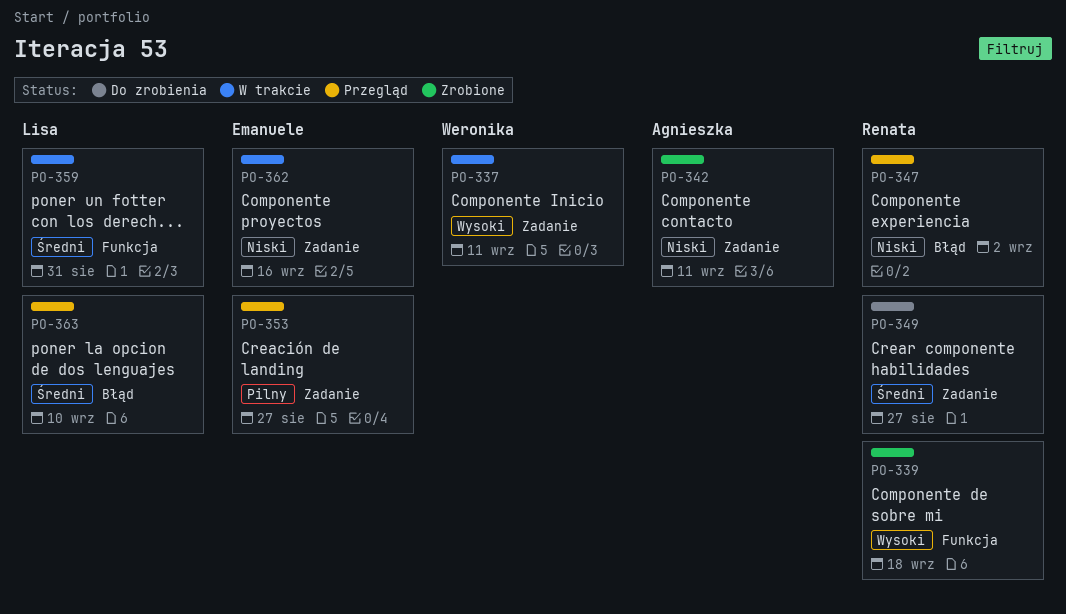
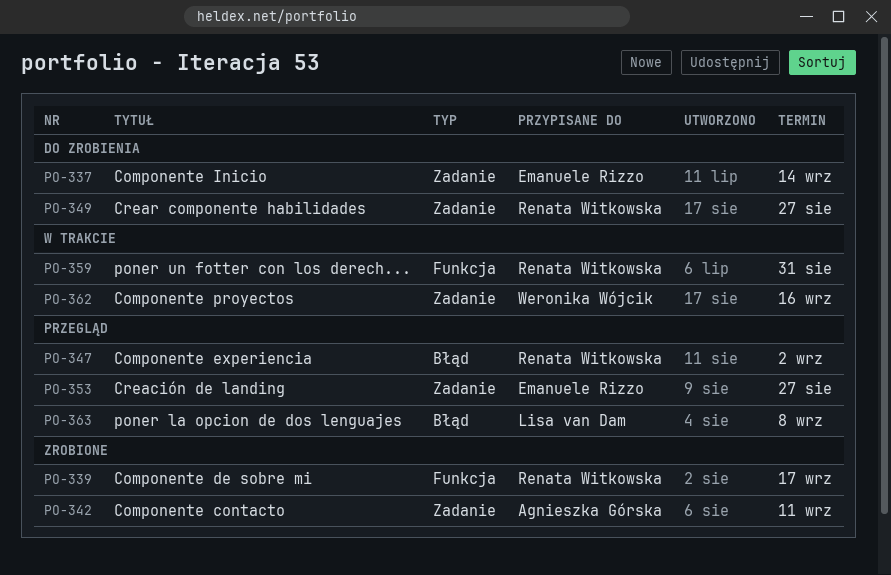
PO-337, status: W trakcie -> Do zrobienia
PO-337, owner: Weronika Wójcik -> Emanuele Rizzo
PO-337, due: Sep 11 -> Sep 14
PO-339, due: Sep 18 -> Sep 17
PO-359, owner: Lisa van Dam -> Renata Witkowska
PO-362, owner: Emanuele Rizzo -> Weronika Wójcik
PO-363, due: Sep 10 -> Sep 8

